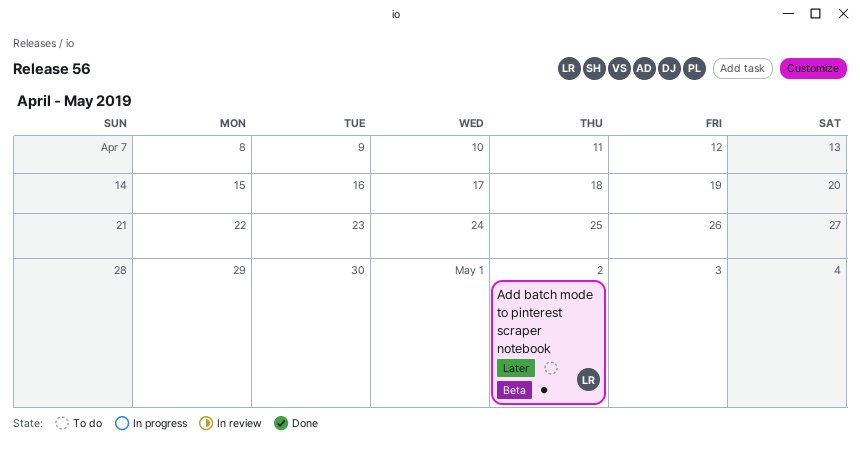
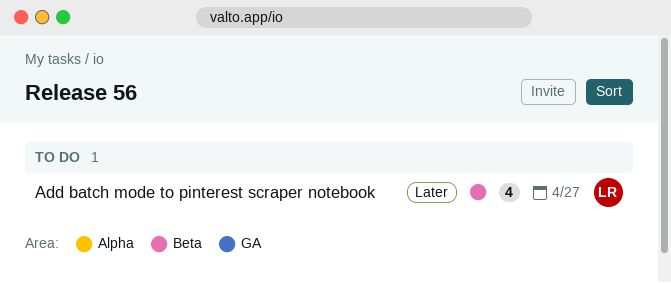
Add batch mode to pinterest scraper notebook, estimate: 1 -> 4
Add batch mode to pinterest scraper notebook, due: May 2 -> Apr 27

